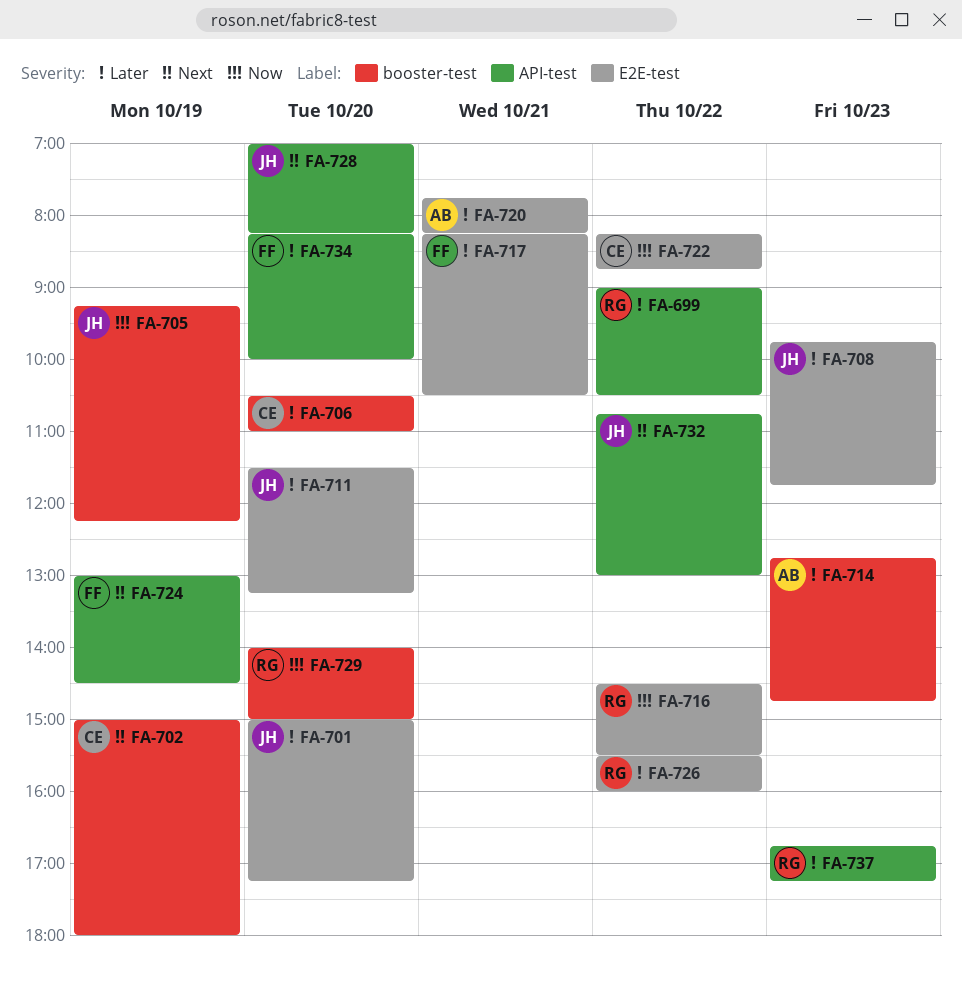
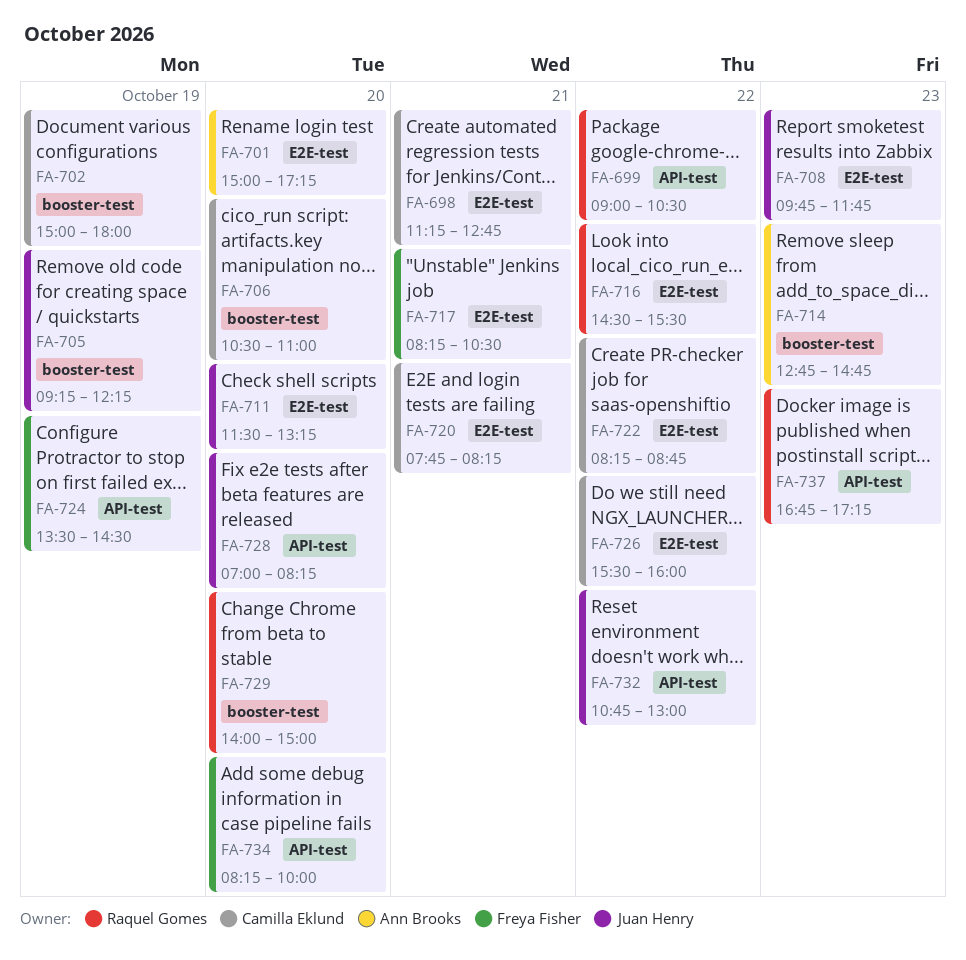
FA-698: none -> present
FA-701, owner: Juan Henry -> Ann Brooks
FA-720, owner: Ann Brooks -> Camilla Eklund
FA-724, begins: 13:00 -> 13:30
FA-726, owner: Raquel Gomes -> Camilla Eklund

